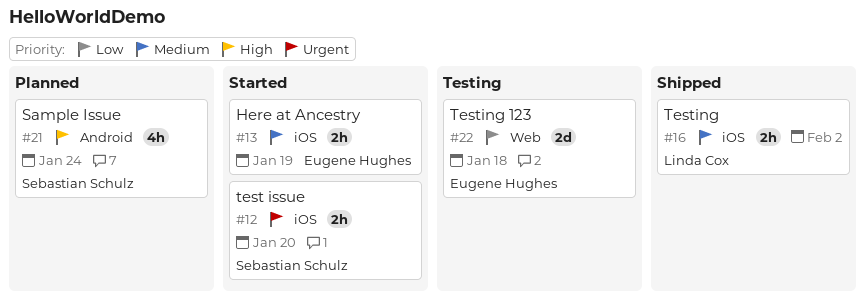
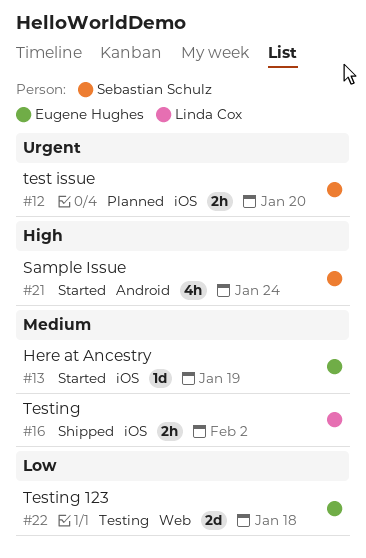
#12, status: Started -> Planned
#13, estimate: 2h -> 1d
#21, status: Planned -> Started

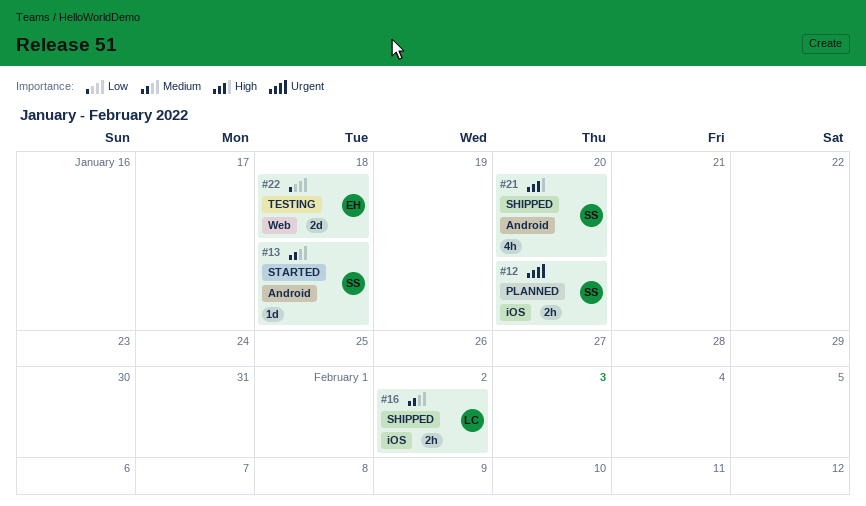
#13, owner: Eugene Hughes -> Sebastian Schulz
#13, label: iOS -> Android
#13, due: Jan 19 -> Jan 18
#21, status: Started -> Shipped
#21, due: Jan 24 -> Jan 20

